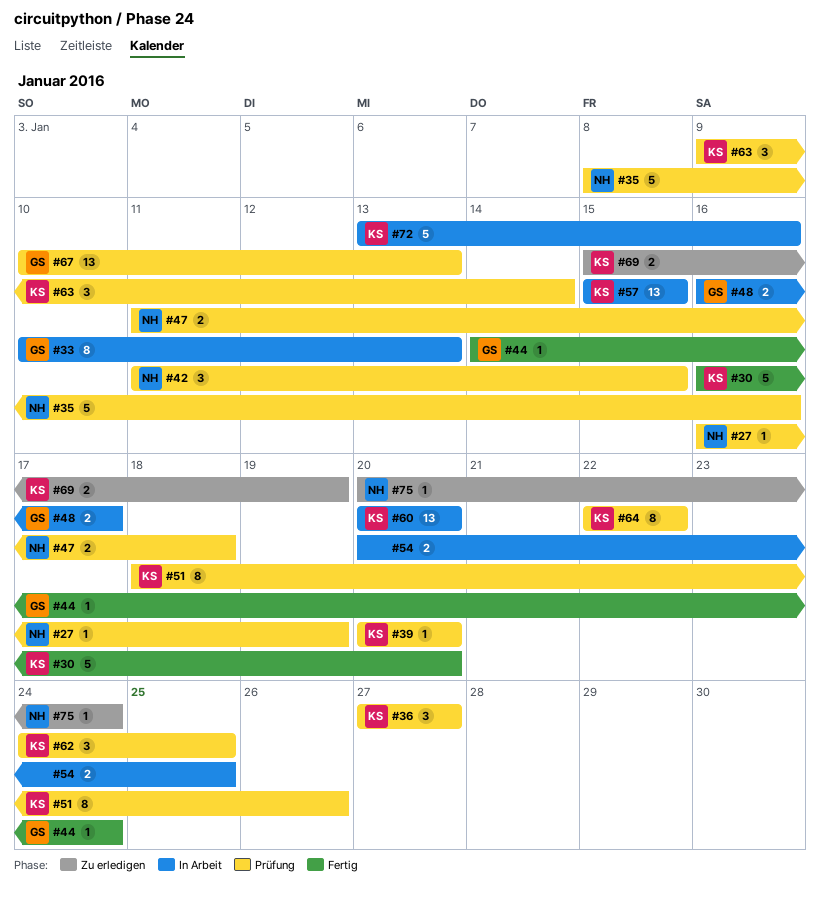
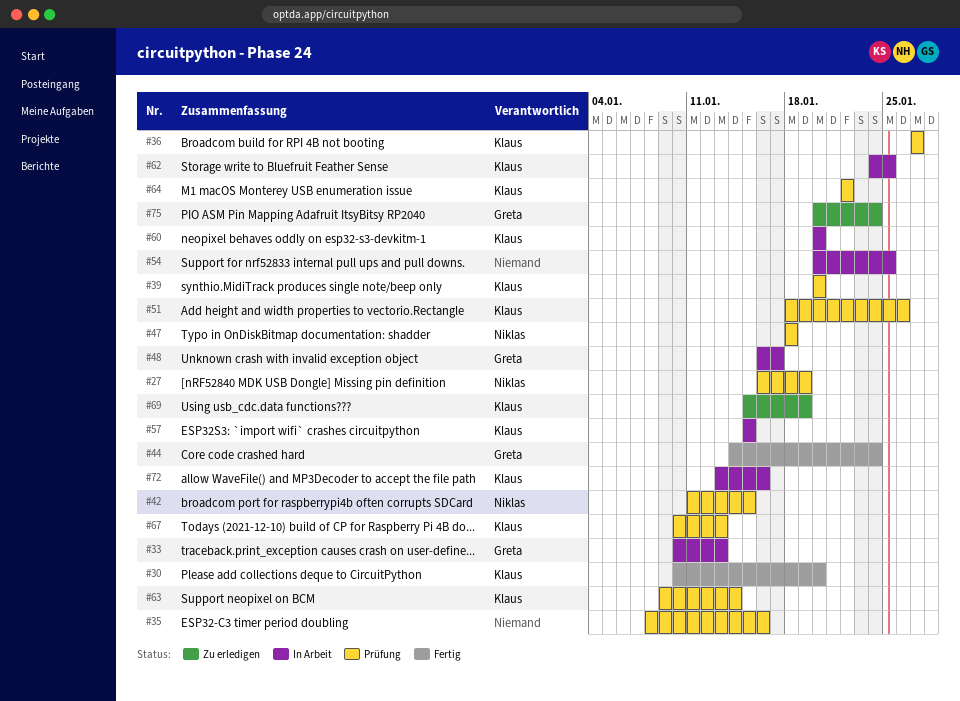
#30, start: Jan 16 -> Jan 10
#35, owner: Niklas -> none
#47, start: Jan 11 -> Jan 18
#62, status: Prüfung -> In Arbeit
#67, owner: Greta -> Klaus
#75, owner: Niklas -> Greta

